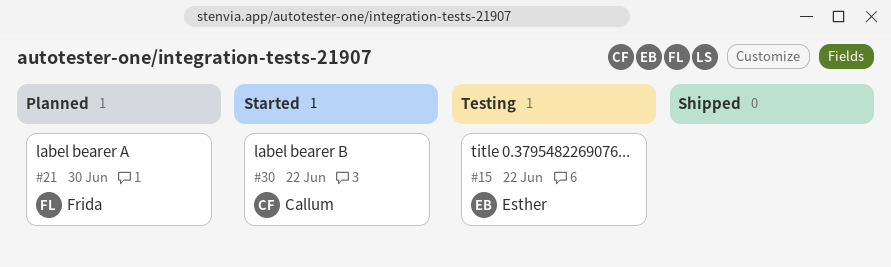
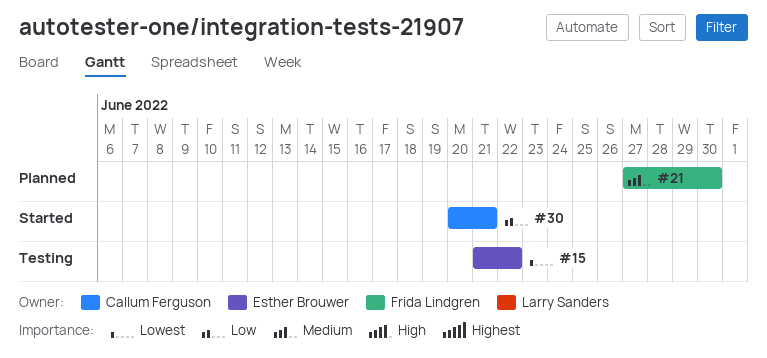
#30, due: Jun 22 -> Jun 21

